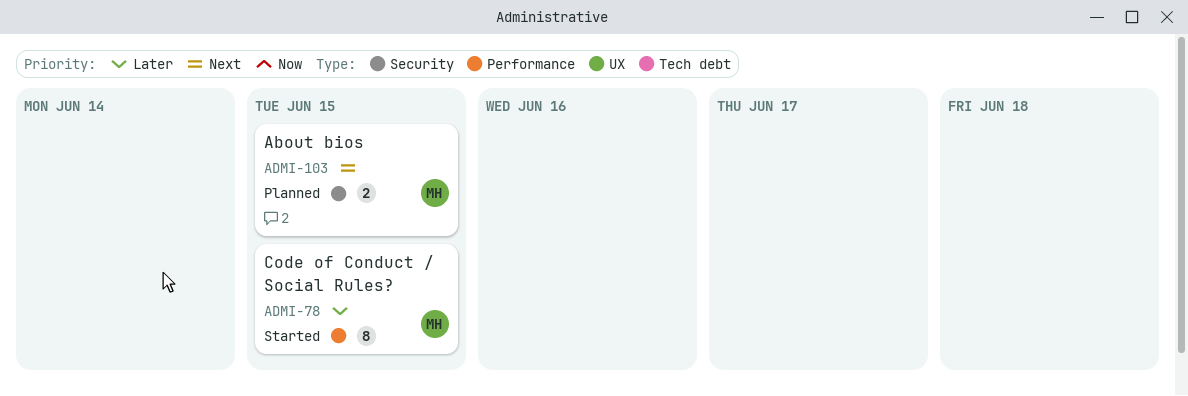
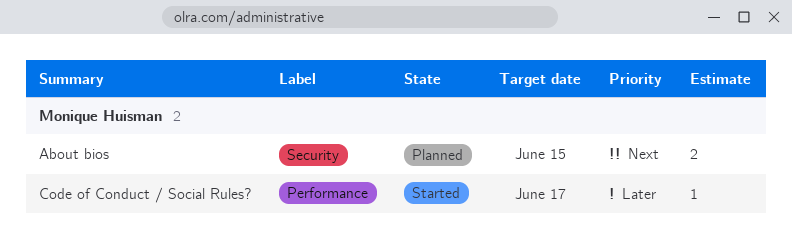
Code of Conduct / Social Rules?, estimate: 8 -> 1
Code of Conduct / Social Rules?, due: Jun 15 -> Jun 17

